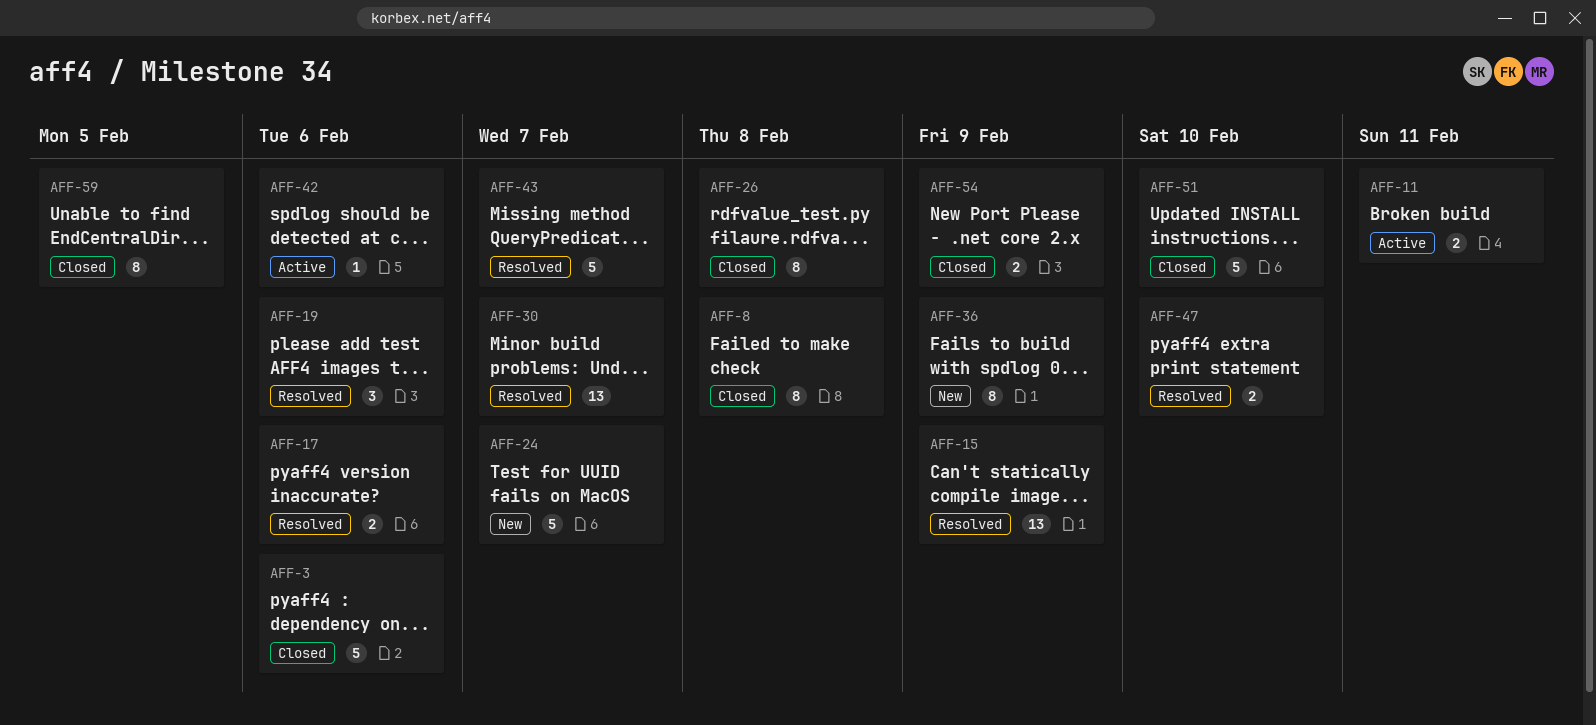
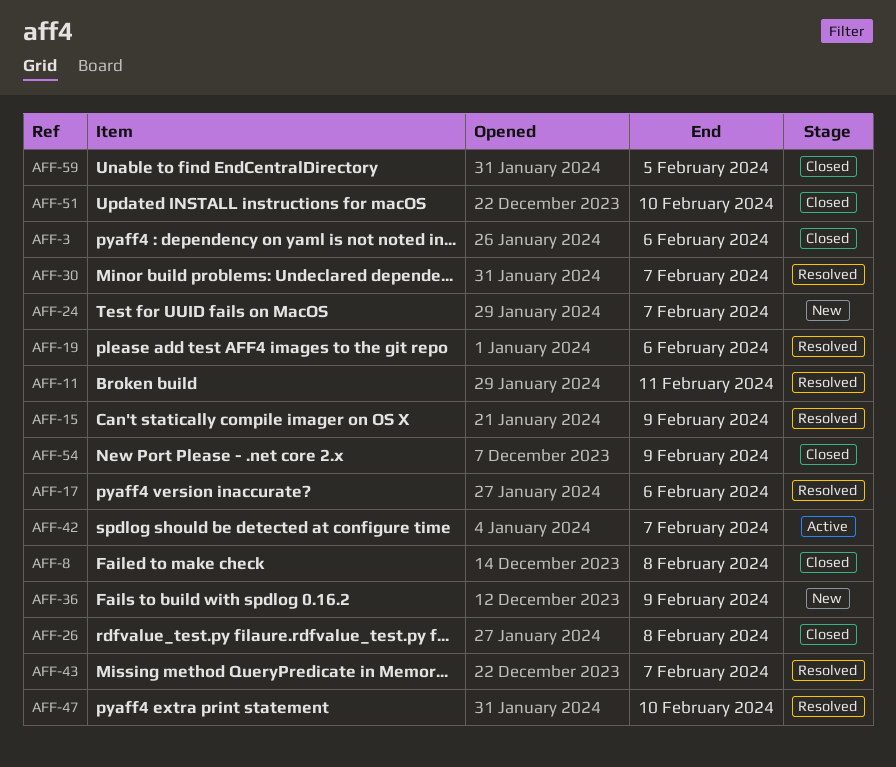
AFF-11, status: Active -> Resolved
AFF-42, due: Feb 6 -> Feb 7

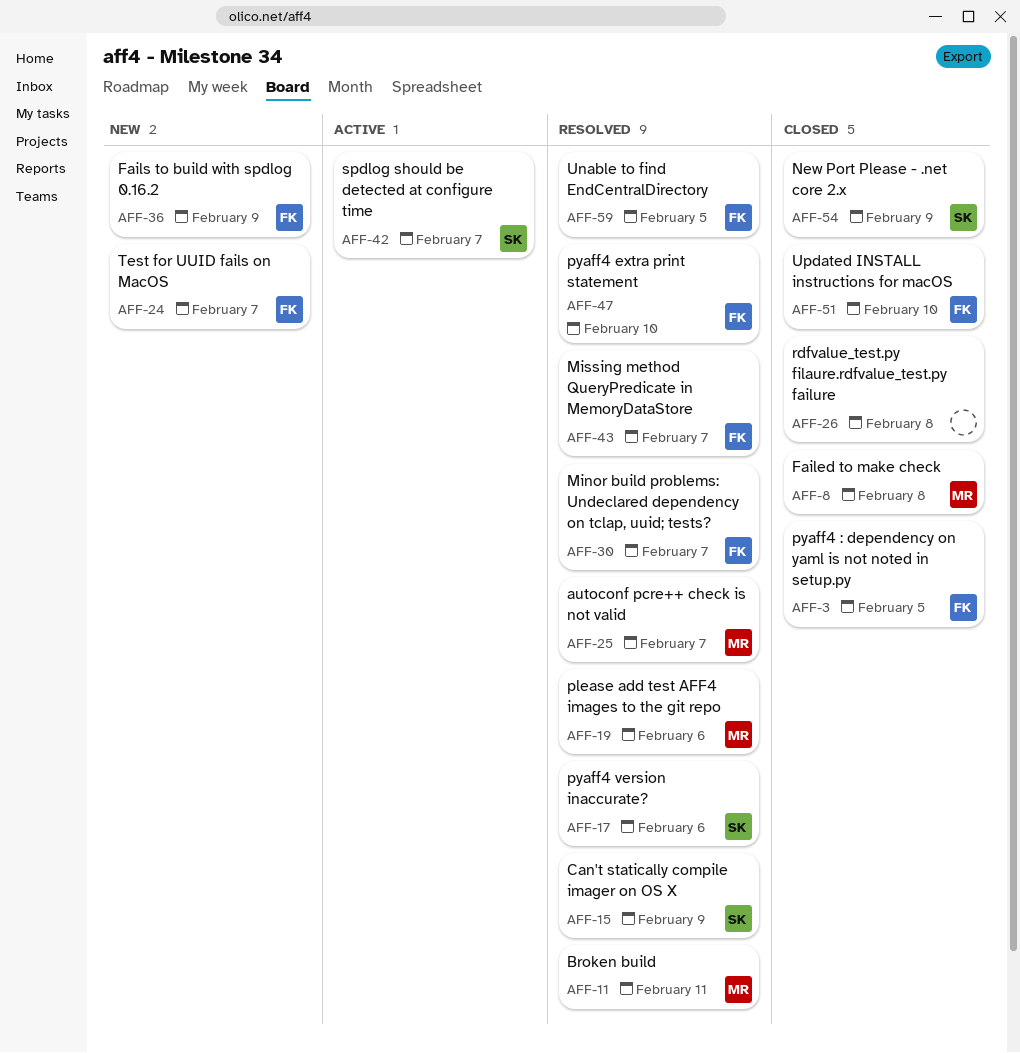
AFF-3, due: Feb 6 -> Feb 5
AFF-25: none -> present
AFF-59, status: Closed -> Resolved

